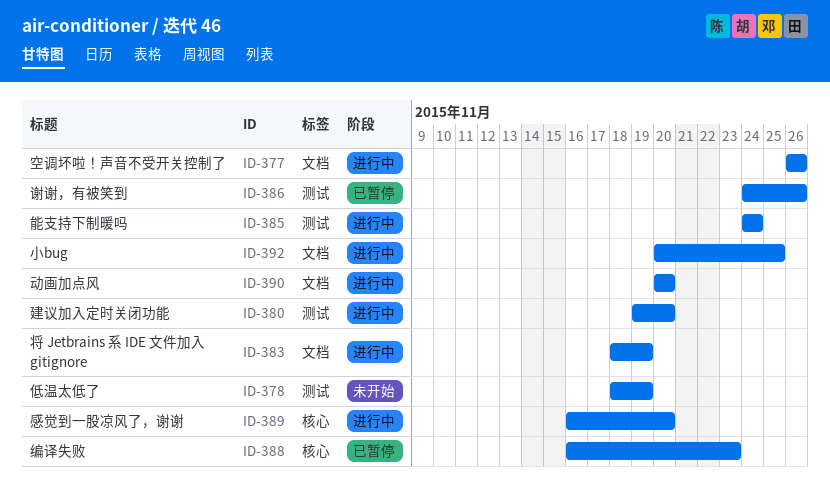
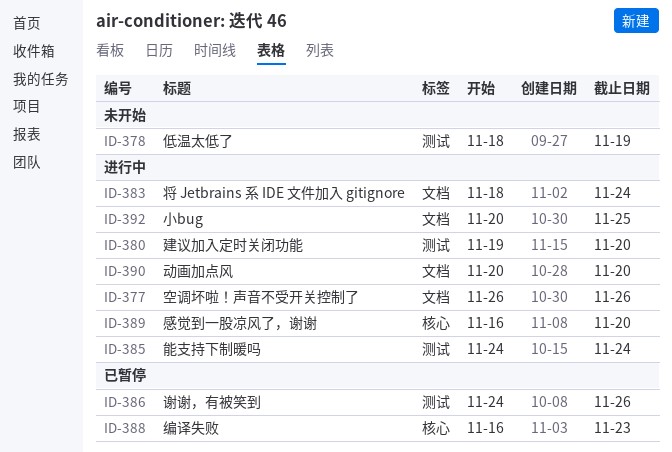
ID-383, due: Nov 19 -> Nov 24

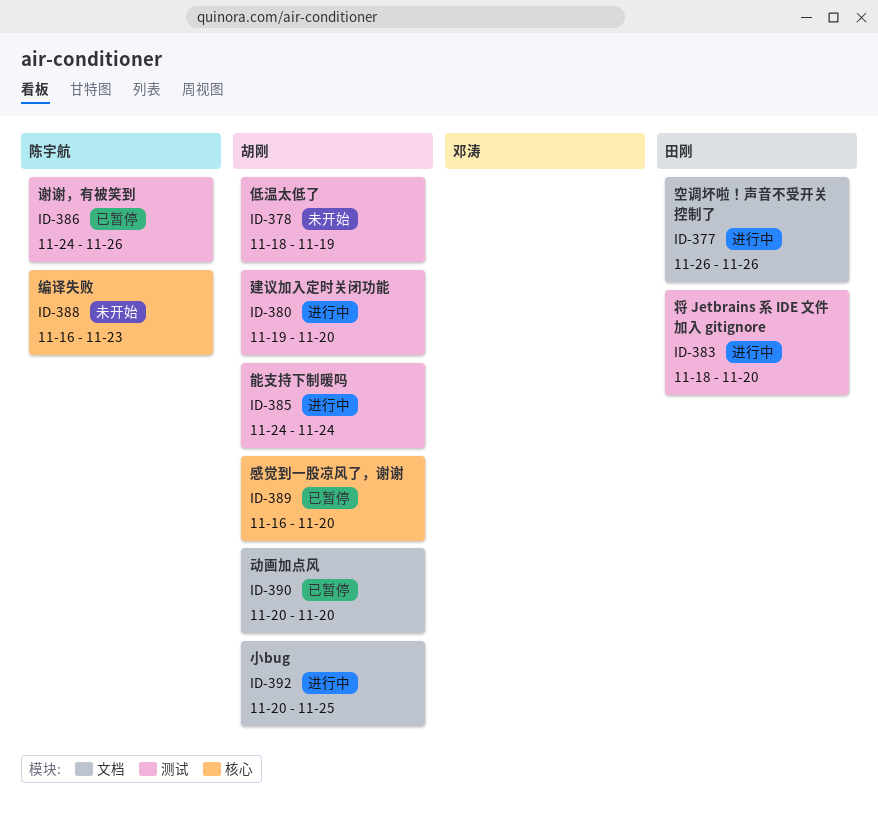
ID-383, label: 文档 -> 测试
ID-383, due: Nov 24 -> Nov 20
ID-388, status: 已暂停 -> 未开始
ID-389, status: 进行中 -> 已暂停
ID-390, status: 进行中 -> 已暂停

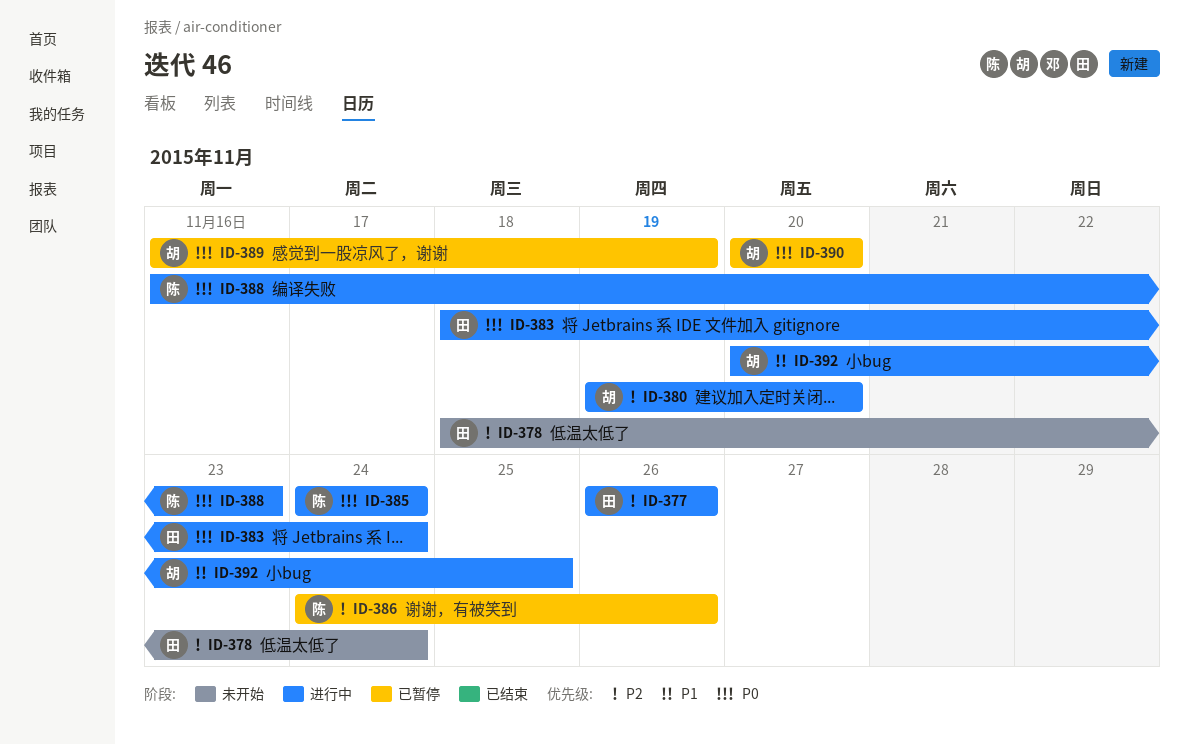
ID-378, owner: 胡刚 -> 田刚
ID-378, due: Nov 19 -> Nov 24
ID-383, due: Nov 20 -> Nov 24
ID-385, owner: 胡刚 -> 陈宇航
ID-388, status: 未开始 -> 进行中
ID-389, due: Nov 20 -> Nov 19

